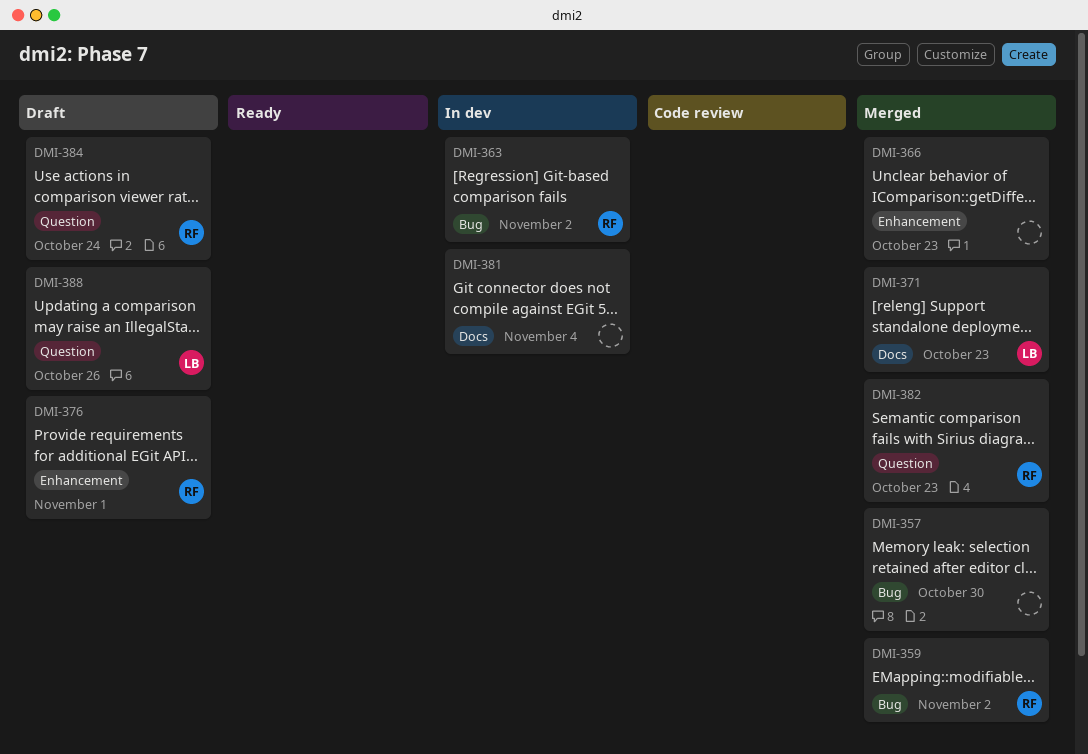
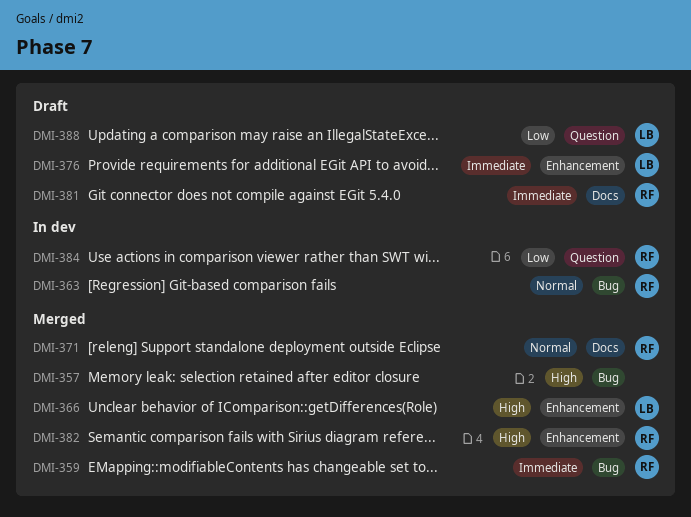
DMI-366, owner: none -> LB
DMI-371, owner: LB -> RF
DMI-376, owner: RF -> LB
DMI-381, status: In dev -> Draft
DMI-381, owner: none -> RF
DMI-382, label: Question -> Enhancement
DMI-384, status: Draft -> In dev

